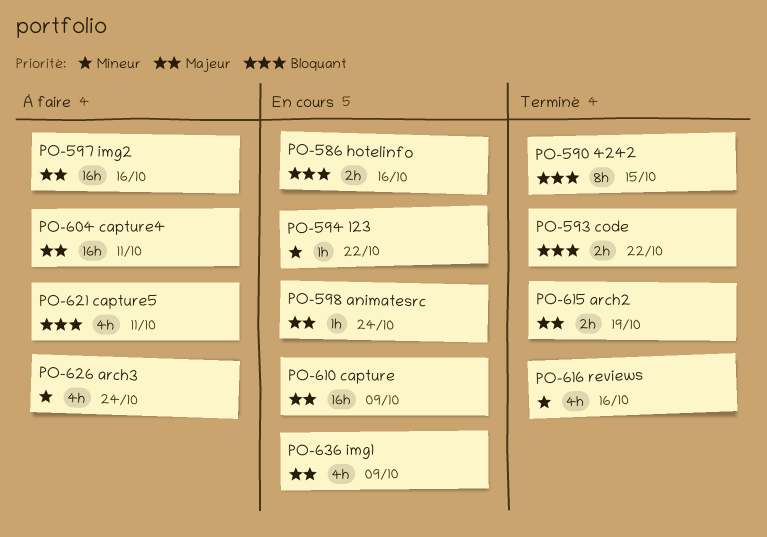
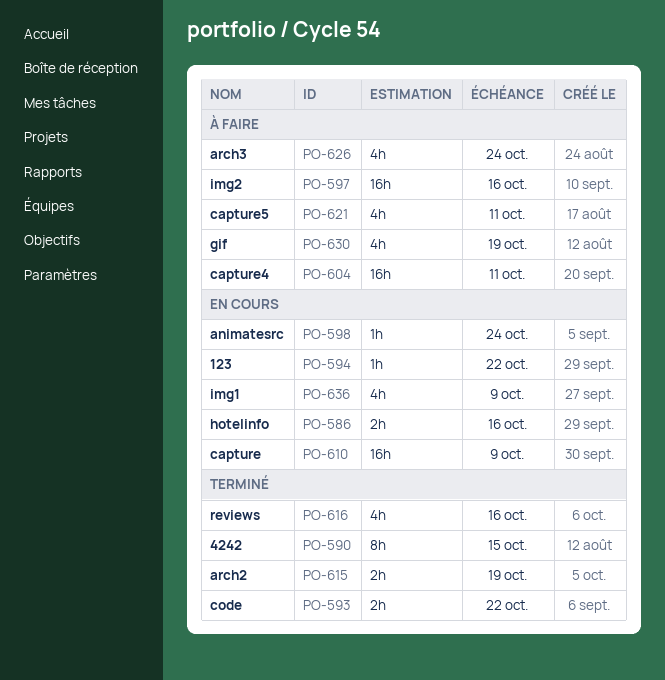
PO-630: none -> present

